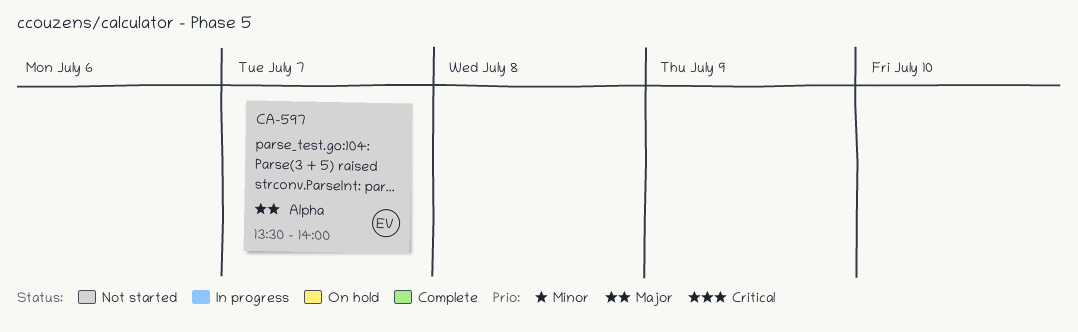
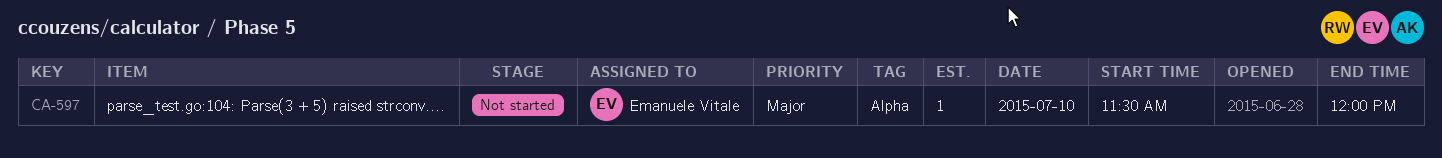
CA-597, day: Jul 7 -> Jul 10
CA-597, begins: 13:30 -> 11:30
CA-597, ends: 14:00 -> 12:00

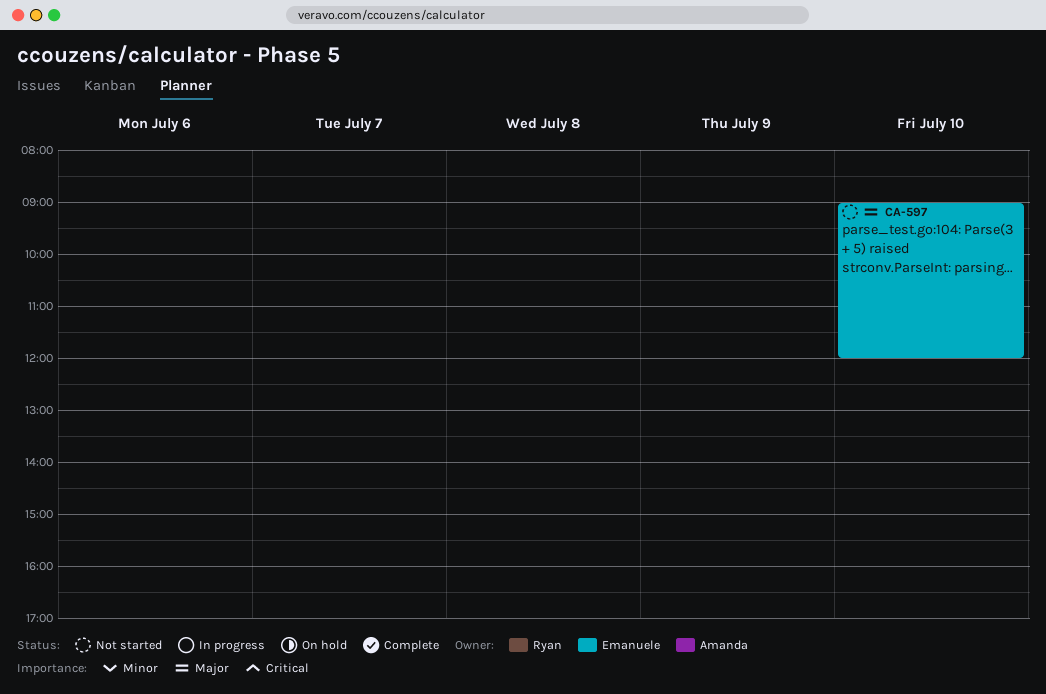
CA-597, begins: 11:30 -> 09:00

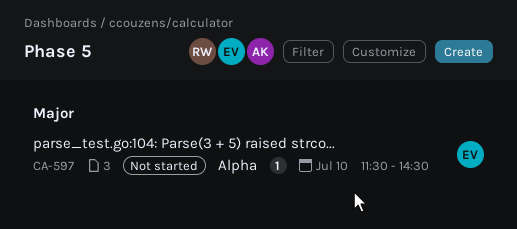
CA-597, begins: 09:00 -> 11:30
CA-597, ends: 12:00 -> 14:30

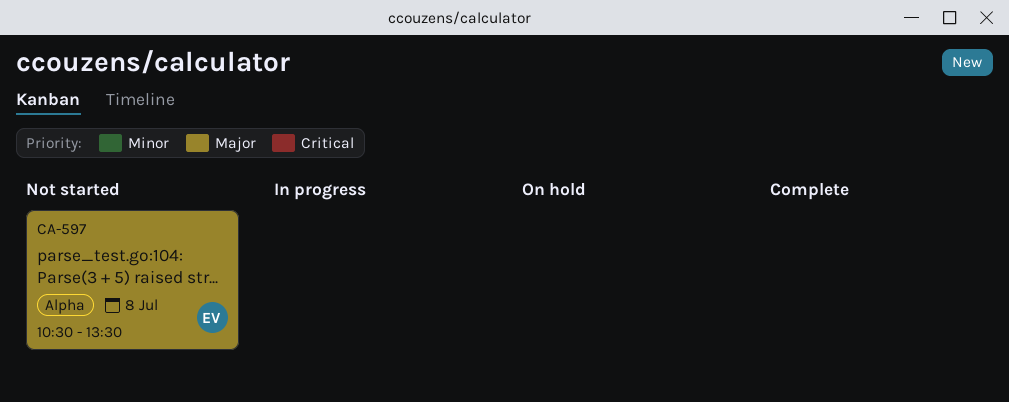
CA-597, day: Jul 10 -> Jul 8
CA-597, begins: 11:30 -> 10:30
CA-597, ends: 14:30 -> 13:30

